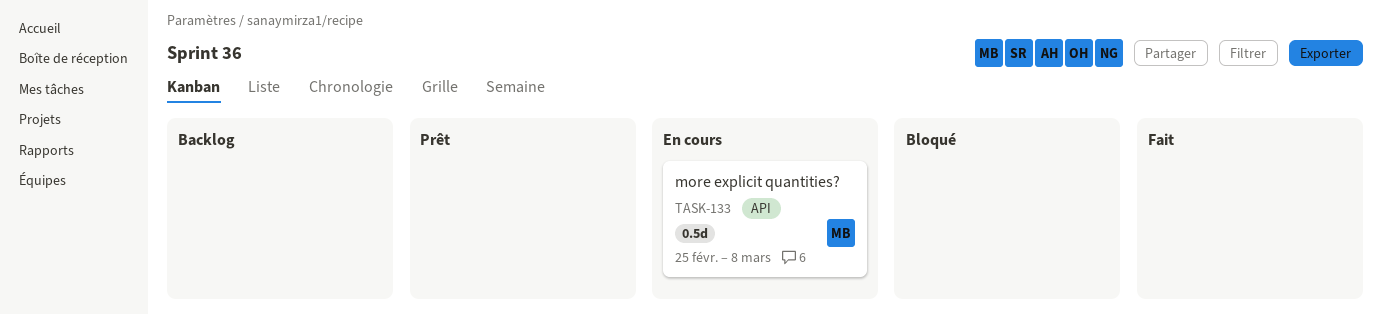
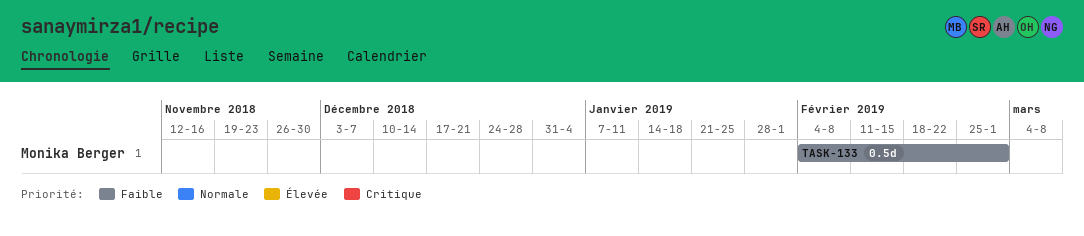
TASK-133, start: Feb 25 -> Feb 4
TASK-133, due: Mar 8 -> Mar 1

